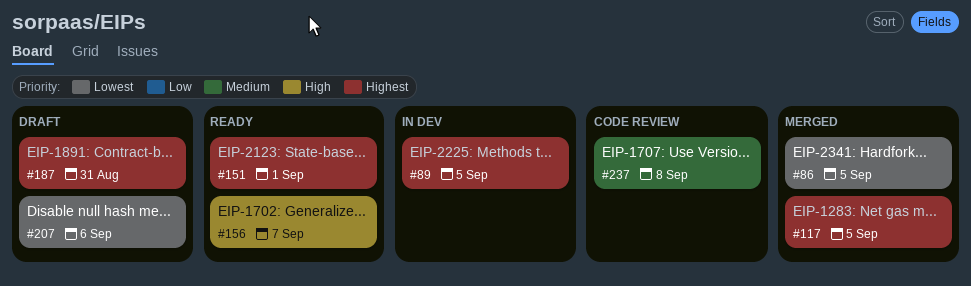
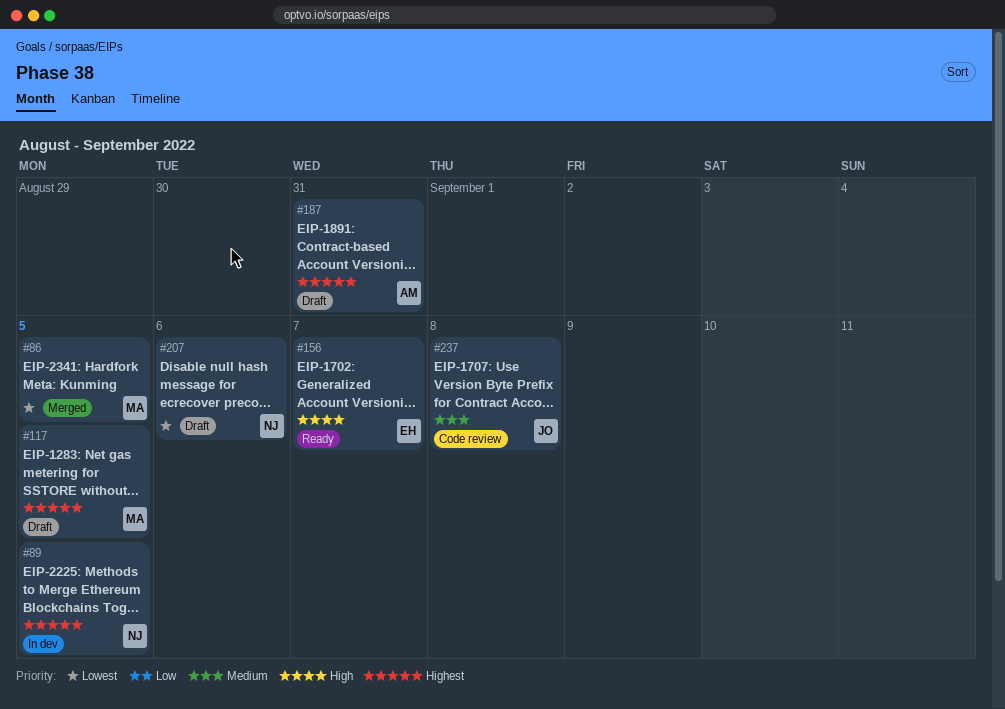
#117, status: Merged -> Draft
#151: present -> none

